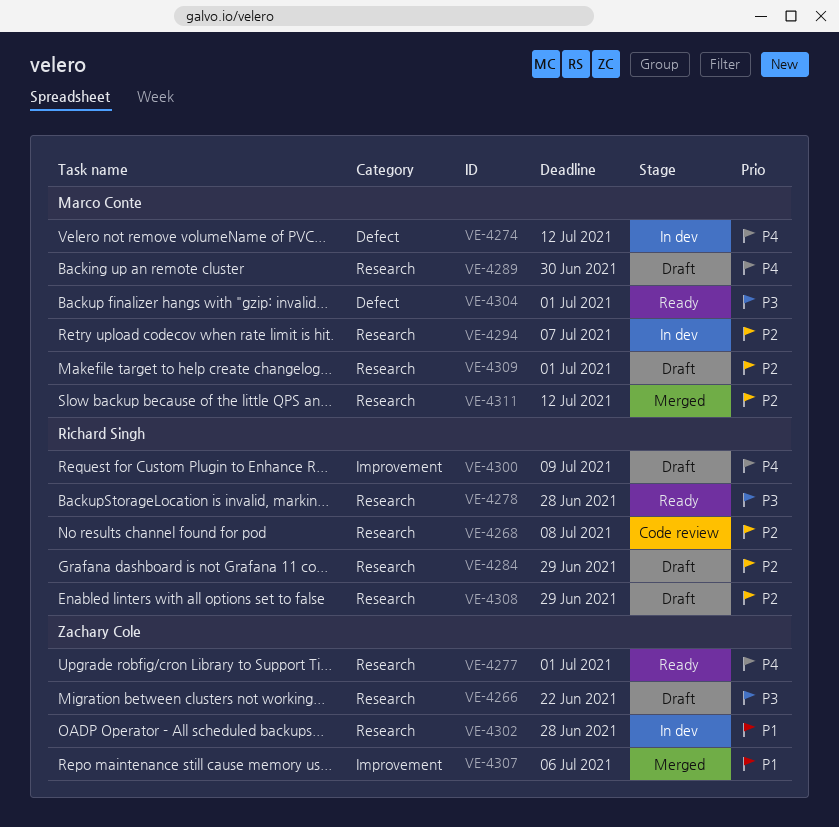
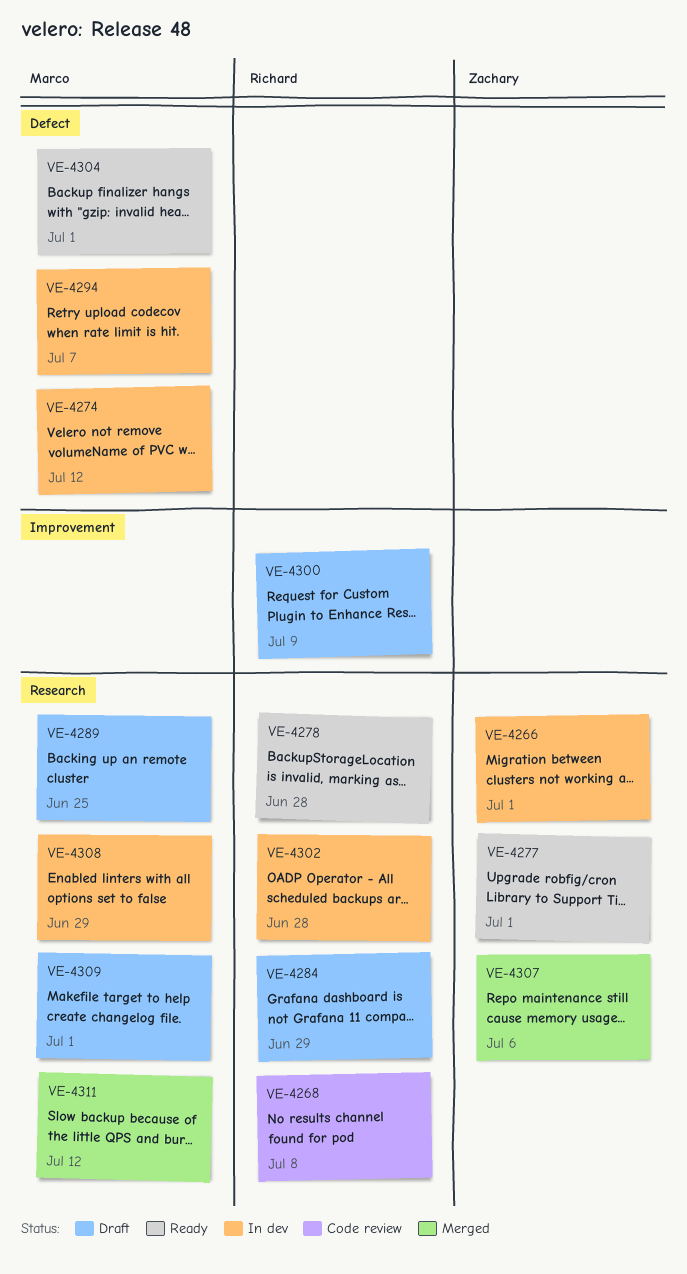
VE-4266, status: Draft -> In dev
VE-4266, due: Jun 22 -> Jul 1
VE-4289, due: Jun 30 -> Jun 25
VE-4294, label: Research -> Defect
VE-4302, owner: Zachary Cole -> Richard Singh
VE-4307, label: Improvement -> Research
VE-4308, status: Draft -> In dev
VE-4308, owner: Richard Singh -> Marco Conte

